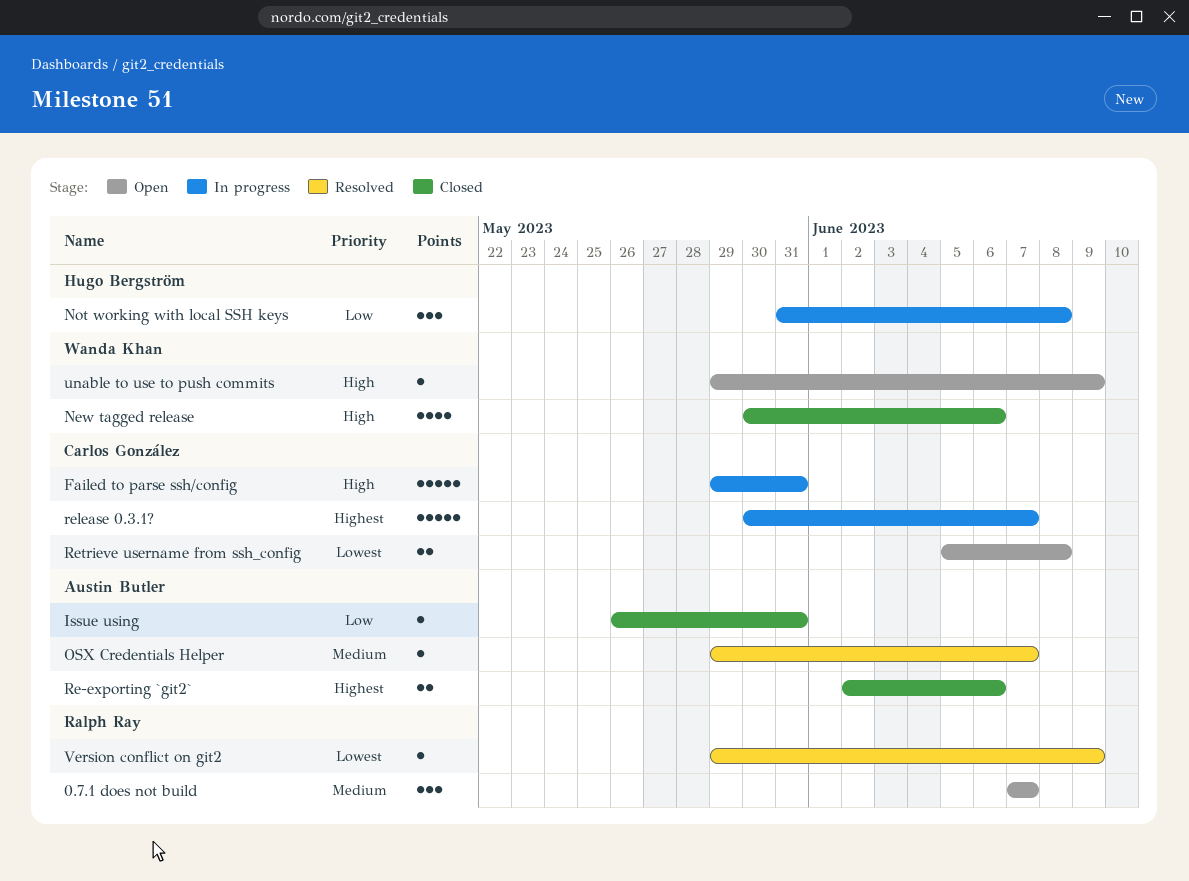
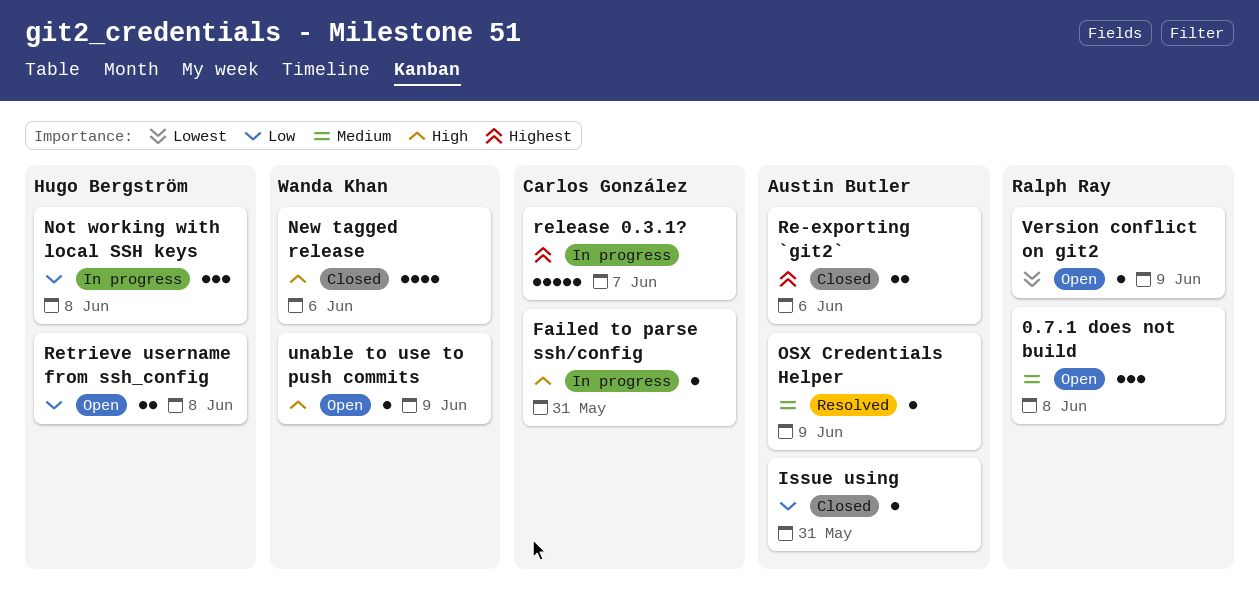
0.7.1 does not build, due: Jun 7 -> Jun 8
Failed to parse ssh/config, estimate: 5 -> 1
OSX Credentials Helper, due: Jun 7 -> Jun 9
Retrieve username from ssh_config, owner: Carlos González -> Hugo Bergström
Retrieve username from ssh_config, priority: Lowest -> Low
Version conflict on git2, status: Resolved -> Open

